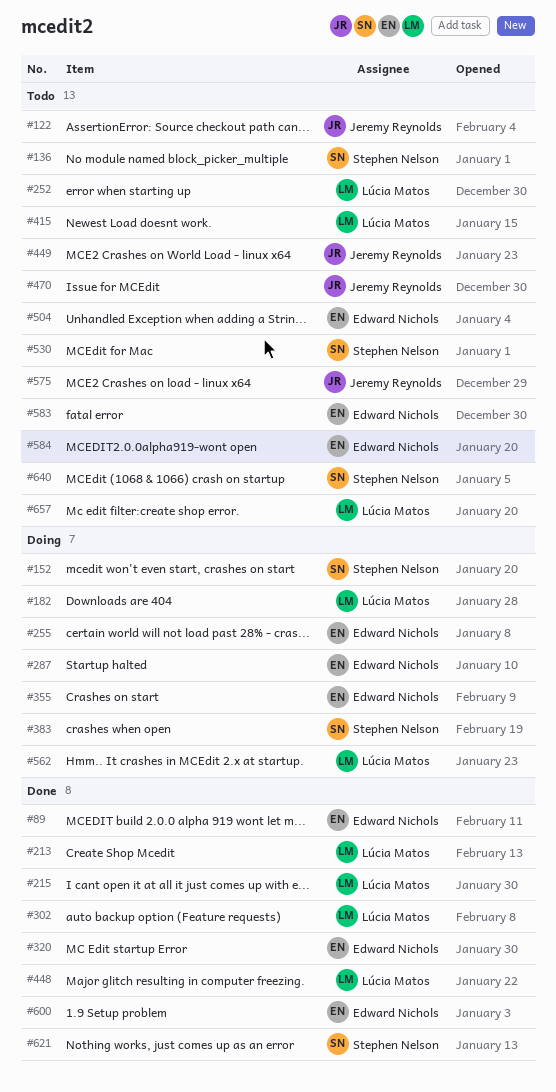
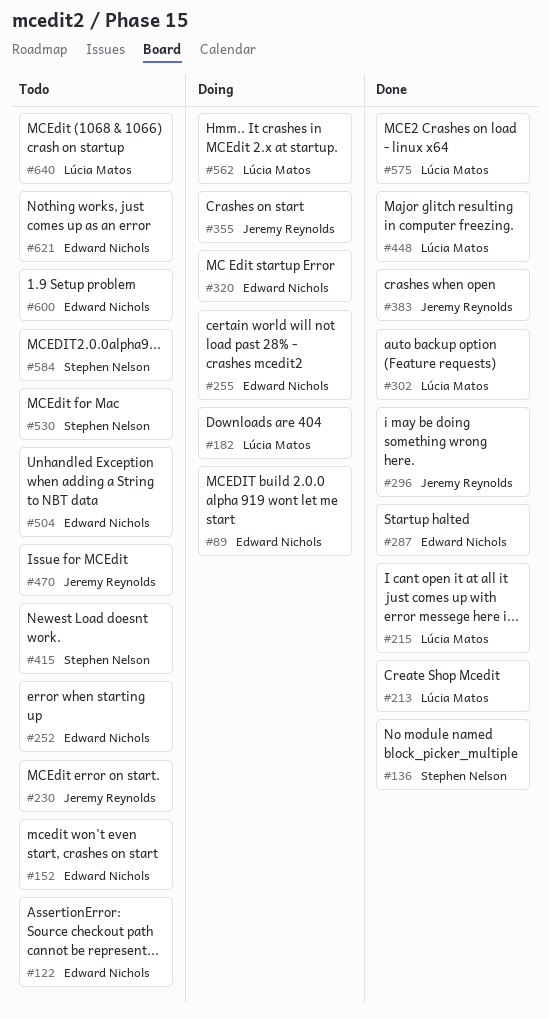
#89, status: Done -> Doing
#122, owner: Jeremy Reynolds -> Edward Nichols
#136, status: Todo -> Done
#152, status: Doing -> Todo
#152, owner: Stephen Nelson -> Edward Nichols
#230: none -> present
#252, owner: Lúcia Matos -> Edward Nichols
#287, status: Doing -> Done
#296: none -> present
#320, status: Done -> Doing
#355, owner: Edward Nichols -> Jeremy Reynolds
#383, status: Doing -> Done
#383, owner: Stephen Nelson -> Jeremy Reynolds
#415, owner: Lúcia Matos -> Stephen Nelson
#449: present -> none
#575, status: Todo -> Done
#575, owner: Jeremy Reynolds -> Lúcia Matos
#583: present -> none
#584, owner: Edward Nichols -> Stephen Nelson
#600, status: Done -> Todo
#621, status: Done -> Todo
#621, owner: Stephen Nelson -> Edward Nichols
#640, owner: Stephen Nelson -> Lúcia Matos
#657: present -> none

